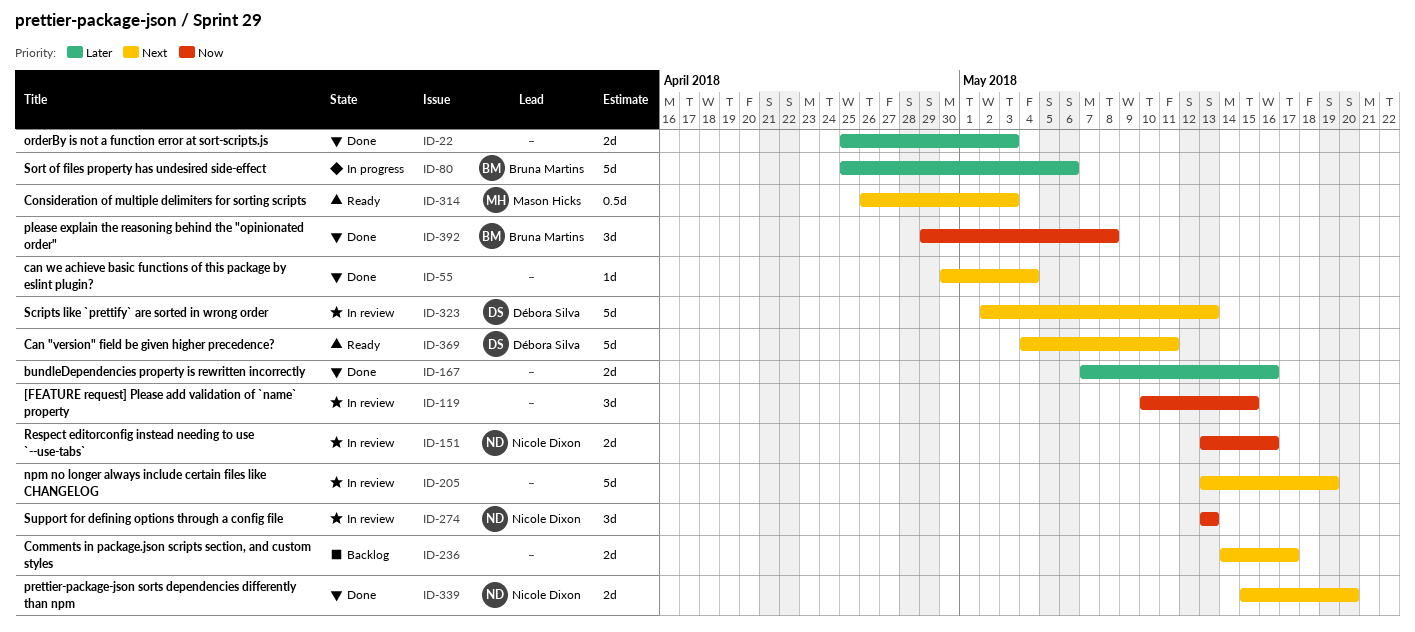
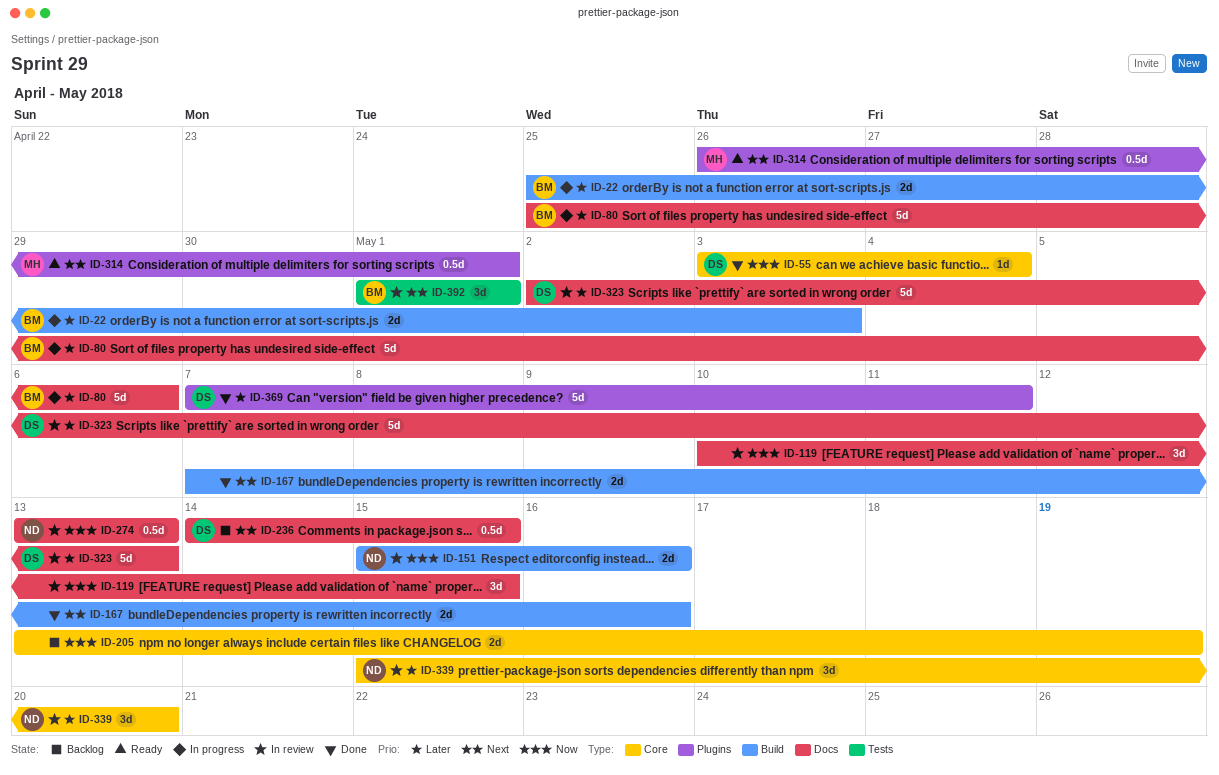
ID-22, status: Done -> In progress
ID-22, owner: none -> Bruna Martins
ID-55, owner: none -> Débora Silva
ID-55, priority: Next -> Now
ID-55, start: Apr 30 -> May 3
ID-151, start: May 13 -> May 15
ID-167, priority: Later -> Next
ID-205, status: In review -> Backlog
ID-205, priority: Next -> Now
ID-205, estimate: 5d -> 2d
ID-236, owner: none -> Débora Silva
ID-236, estimate: 2d -> 0.5d
ID-236, due: May 17 -> May 15
ID-274, estimate: 3d -> 0.5d
ID-314, due: May 3 -> May 1
ID-323, priority: Next -> Later
ID-339, status: Done -> In review
ID-339, priority: Next -> Later
ID-339, estimate: 2d -> 3d
ID-369, status: Ready -> Done
ID-369, priority: Next -> Later
ID-369, start: May 4 -> May 7
ID-392, status: Done -> In review
ID-392, priority: Now -> Next
ID-392, start: Apr 29 -> May 1
ID-392, due: May 8 -> May 1

